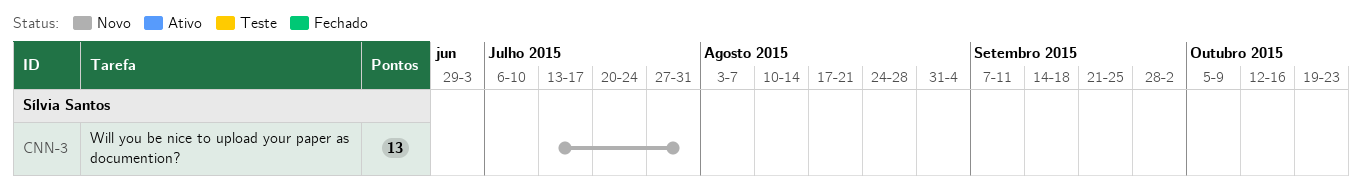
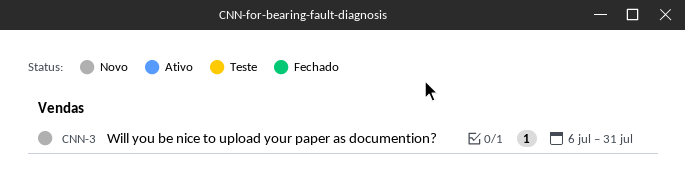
CNN-3, estimate: 13 -> 1
CNN-3, start: Jul 13 -> Jul 6

